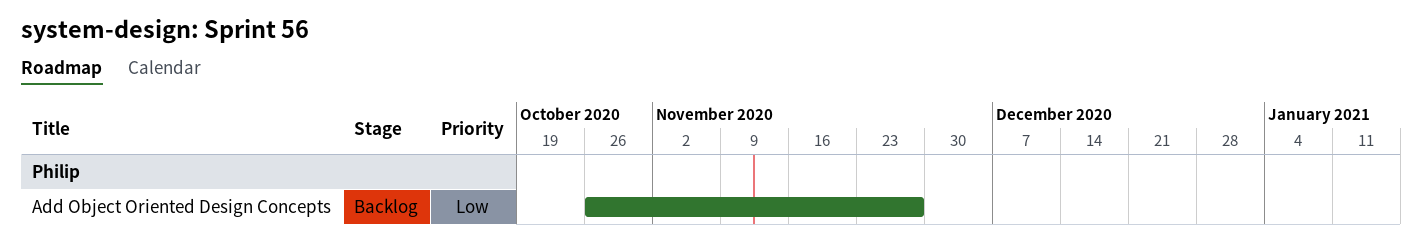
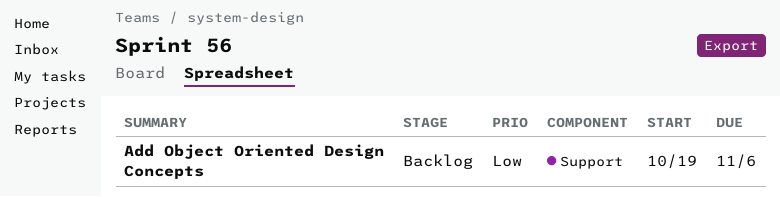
Add Object Oriented Design Concepts, start: Oct 26 -> Oct 19
Add Object Oriented Design Concepts, due: Nov 27 -> Nov 6

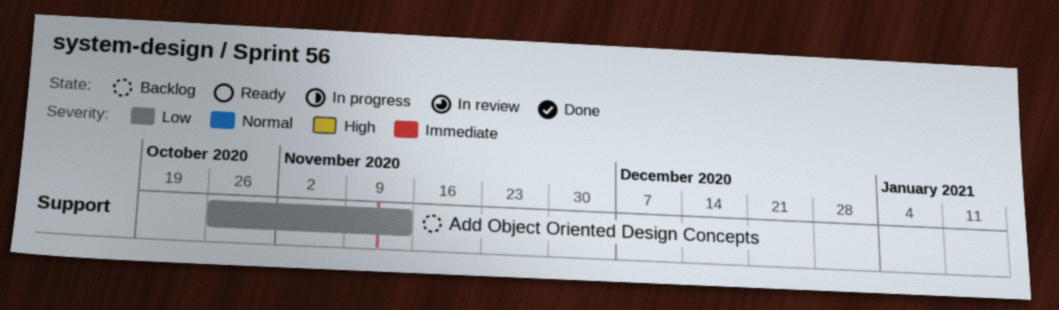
Add Object Oriented Design Concepts, start: Oct 19 -> Oct 26
Add Object Oriented Design Concepts, due: Nov 6 -> Nov 13

